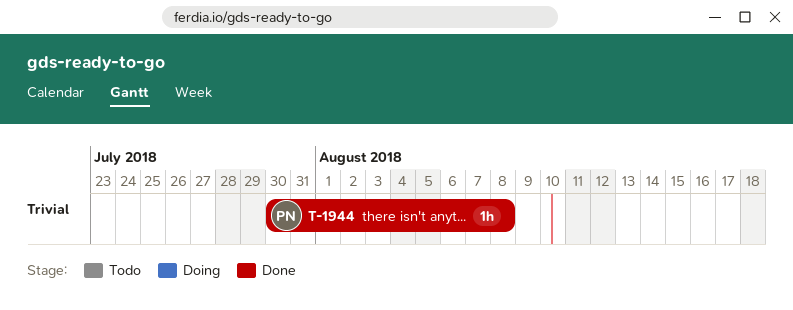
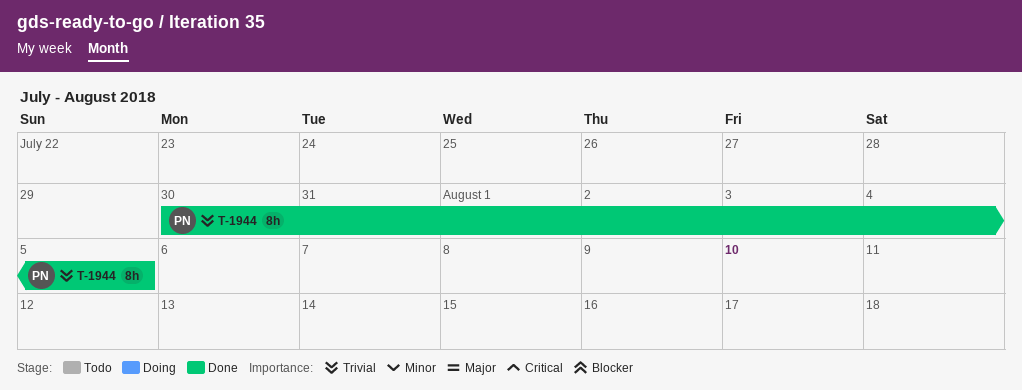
T-1944, estimate: 1h -> 8h
T-1944, due: Aug 8 -> Aug 5

